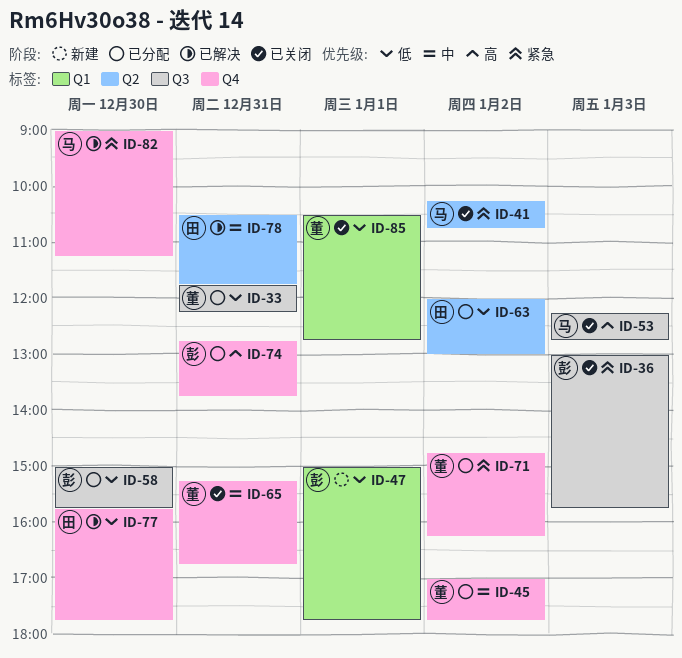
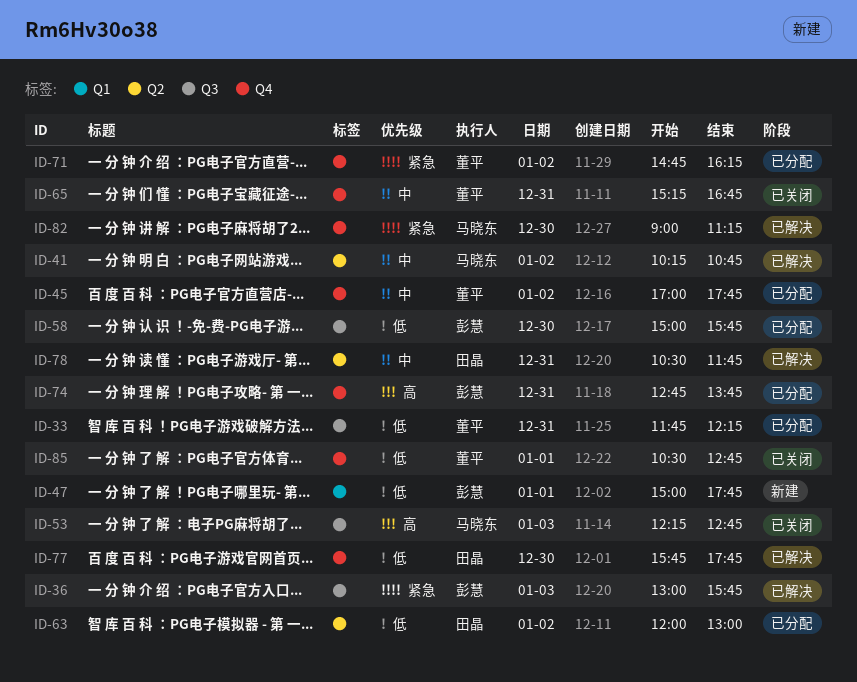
ID-36, status: 已关闭 -> 已解决
ID-41, status: 已关闭 -> 已解决
ID-41, priority: 紧急 -> 中
ID-85, label: Q1 -> Q4

